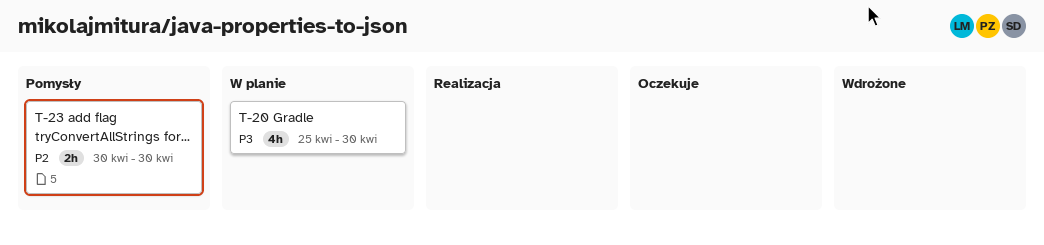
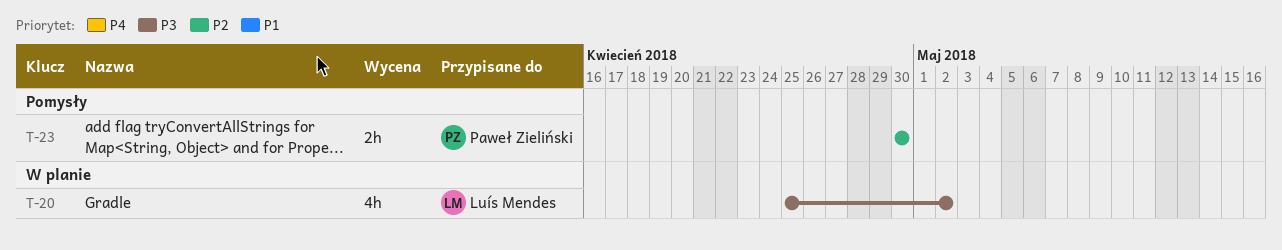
T-20, due: Apr 30 -> May 2

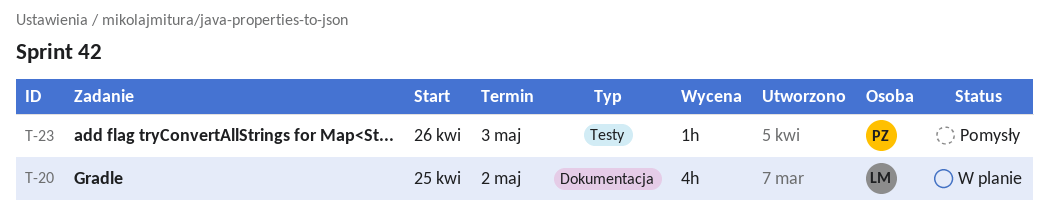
T-23, estimate: 2h -> 1h
T-23, start: Apr 30 -> Apr 26
T-23, due: Apr 30 -> May 3

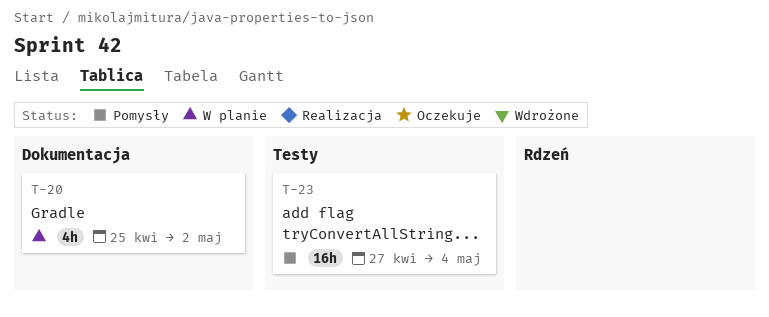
T-23, estimate: 1h -> 16h
T-23, start: Apr 26 -> Apr 27
T-23, due: May 3 -> May 4

